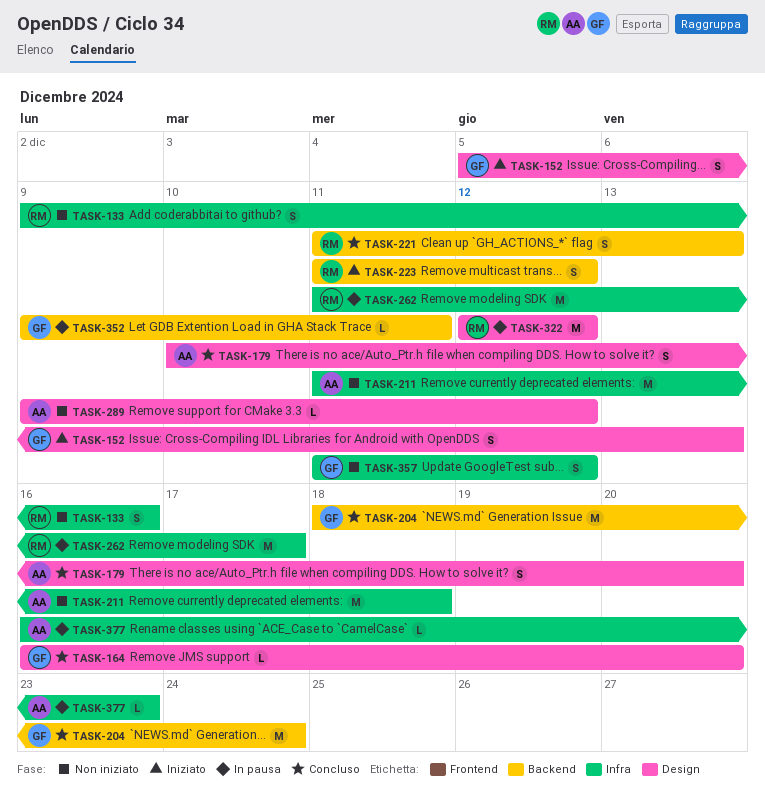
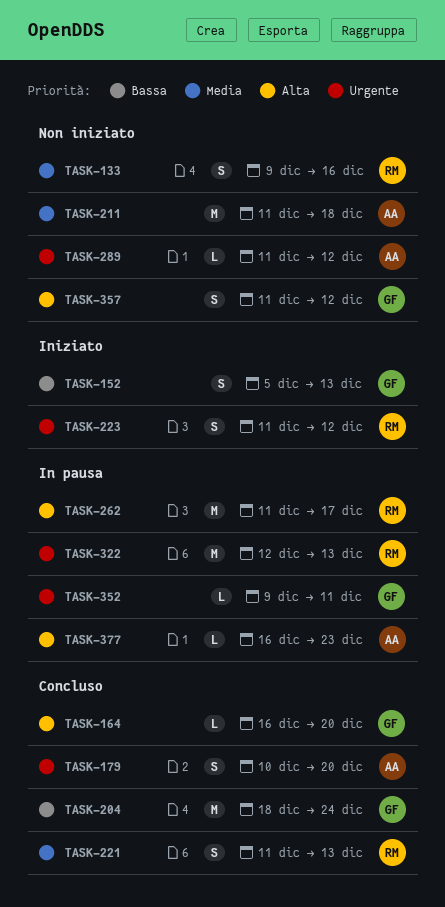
TASK-289, start: Dec 9 -> Dec 11
TASK-322, due: Dec 12 -> Dec 13

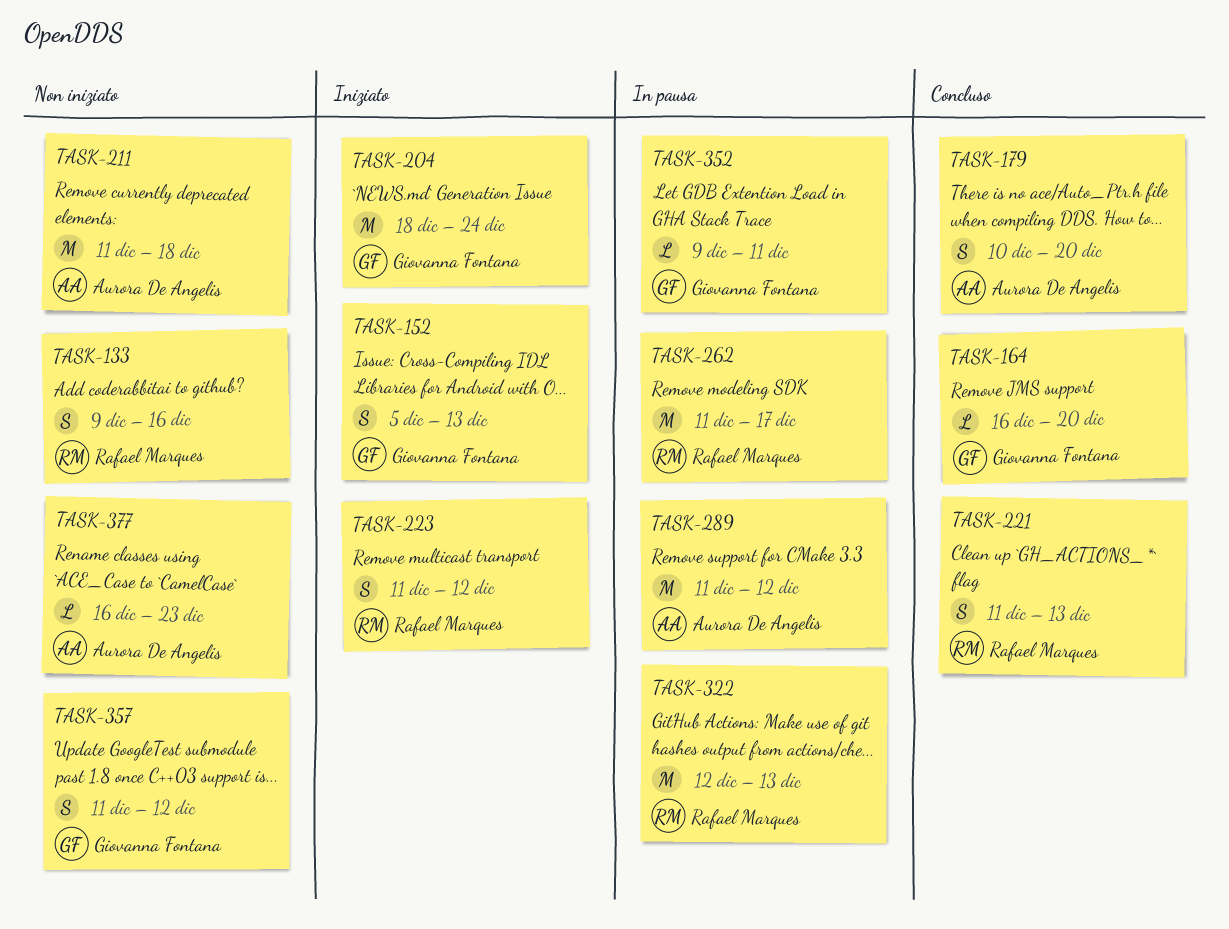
TASK-204, status: Concluso -> Iniziato
TASK-289, status: Non iniziato -> In pausa
TASK-289, estimate: L -> M
TASK-377, status: In pausa -> Non iniziato

